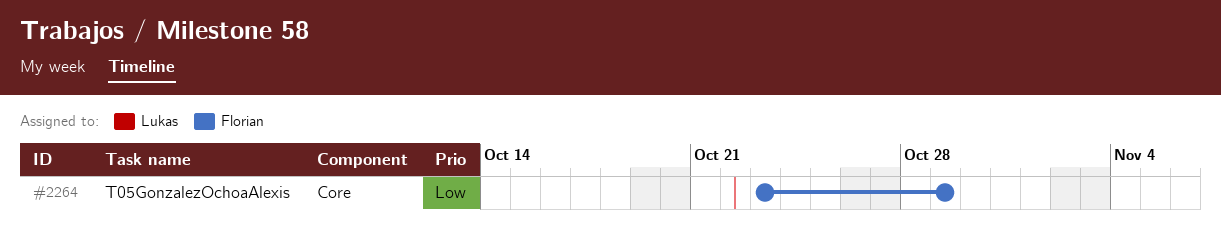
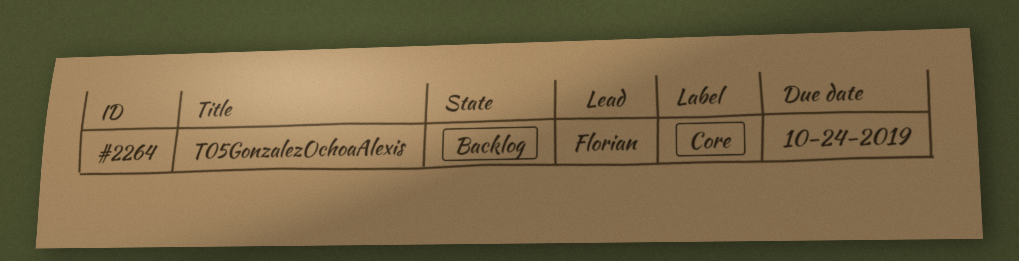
#2264, due: Oct 29 -> Oct 24

